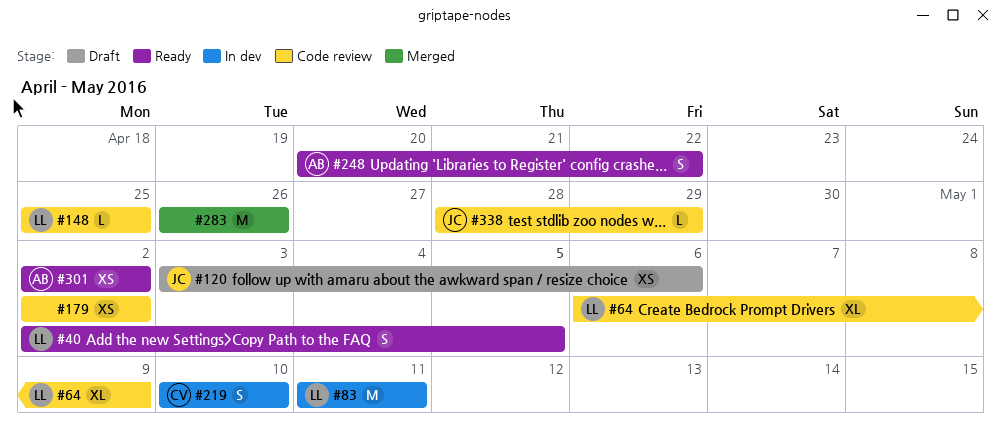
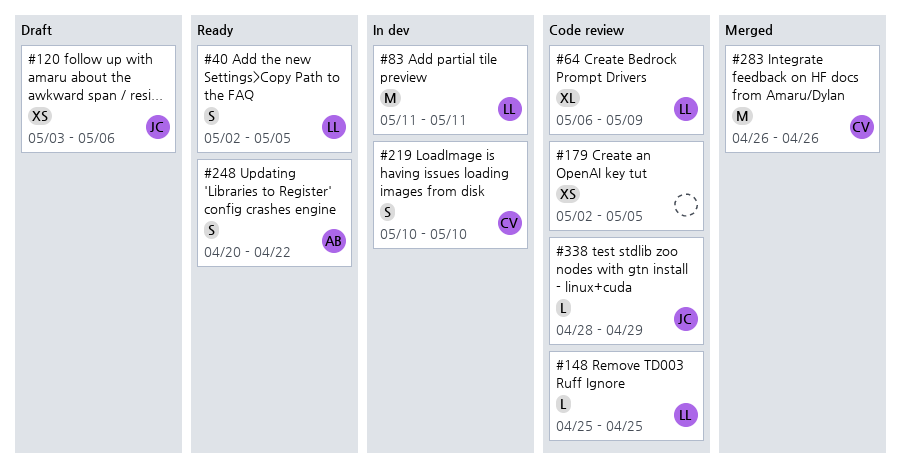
#179, due: May 2 -> May 5
#283, owner: none -> CV
#301: present -> none

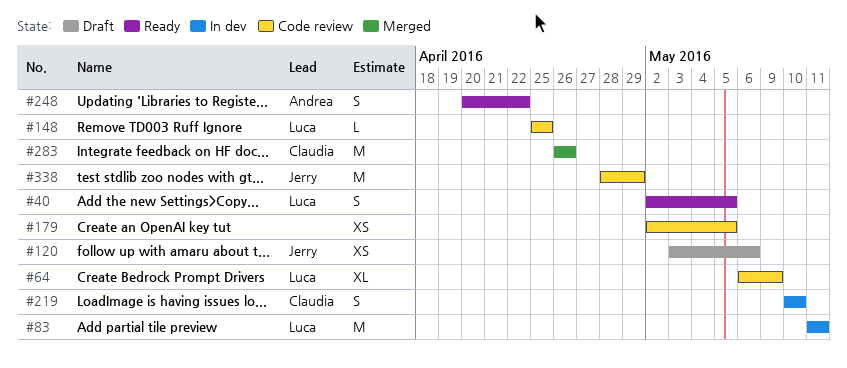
#338, estimate: L -> M

